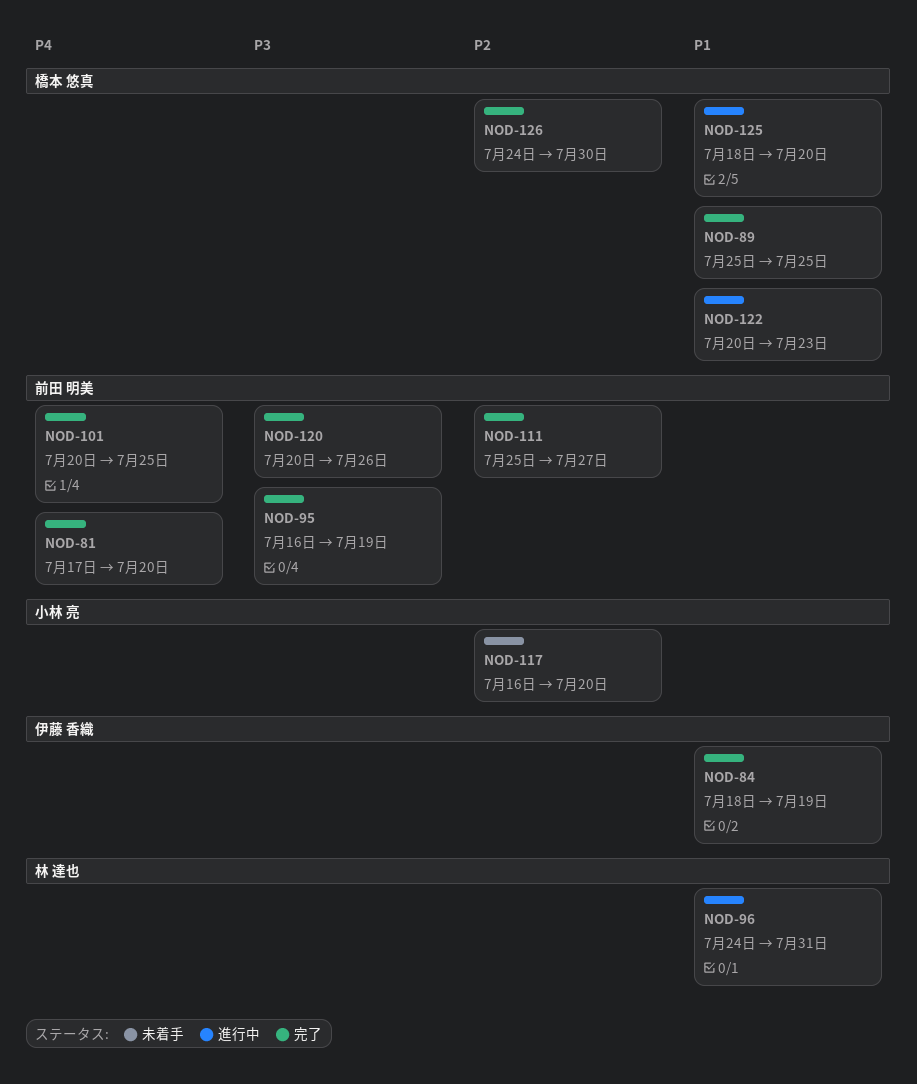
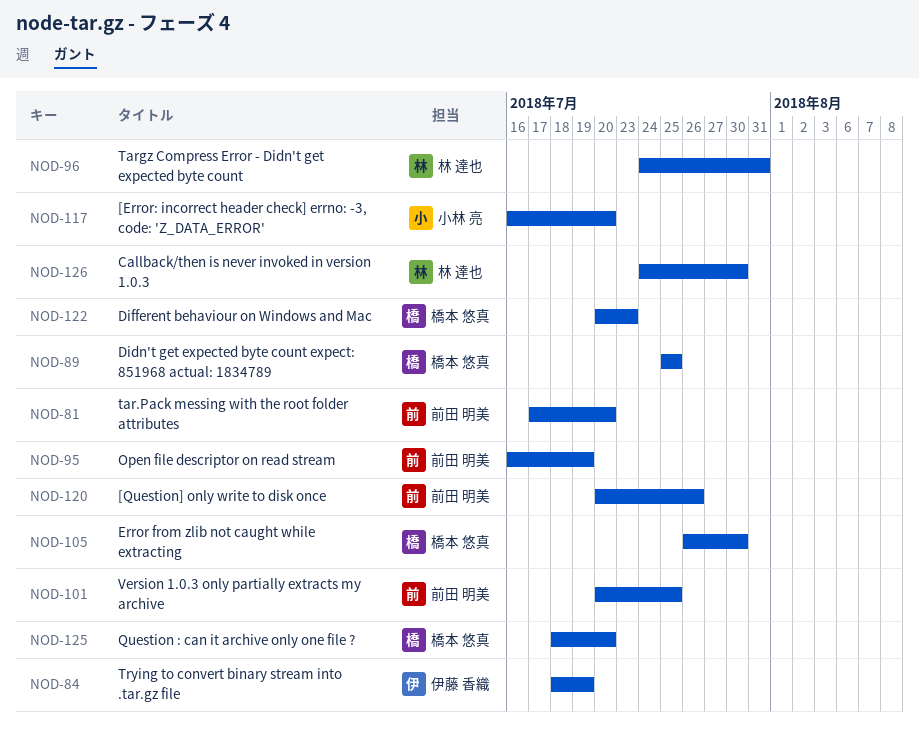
NOD-105: none -> present
NOD-111: present -> none
NOD-126, owner: 橋本 悠真 -> 林 達也

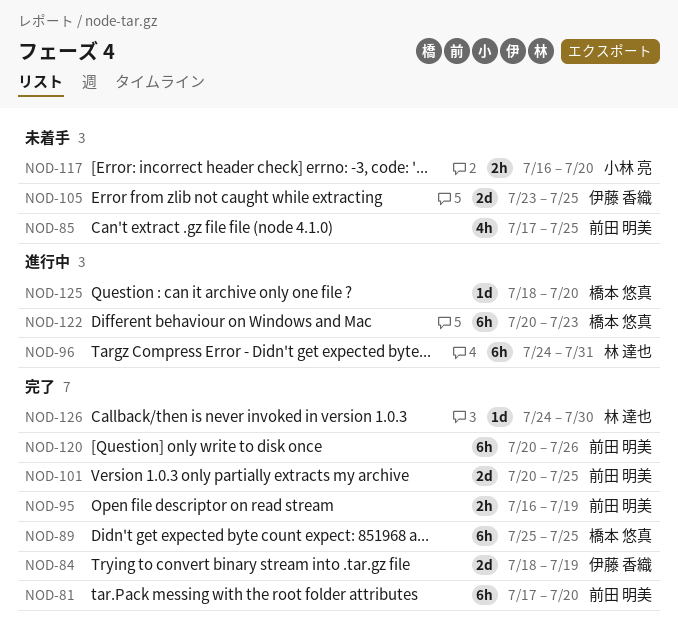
NOD-85: none -> present
NOD-105, owner: 橋本 悠真 -> 伊藤 香織
NOD-105, start: Jul 26 -> Jul 23
NOD-105, due: Jul 30 -> Jul 25

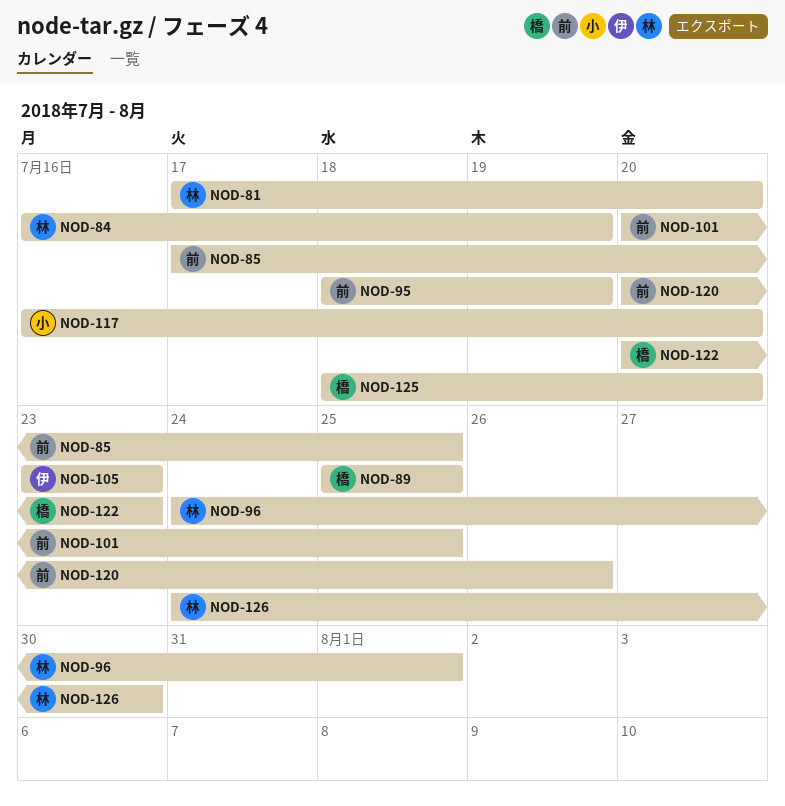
NOD-81, owner: 前田 明美 -> 林 達也
NOD-84, owner: 伊藤 香織 -> 林 達也
NOD-84, start: Jul 18 -> Jul 16
NOD-95, start: Jul 16 -> Jul 18
NOD-96, due: Jul 31 -> Aug 1
NOD-105, due: Jul 25 -> Jul 23

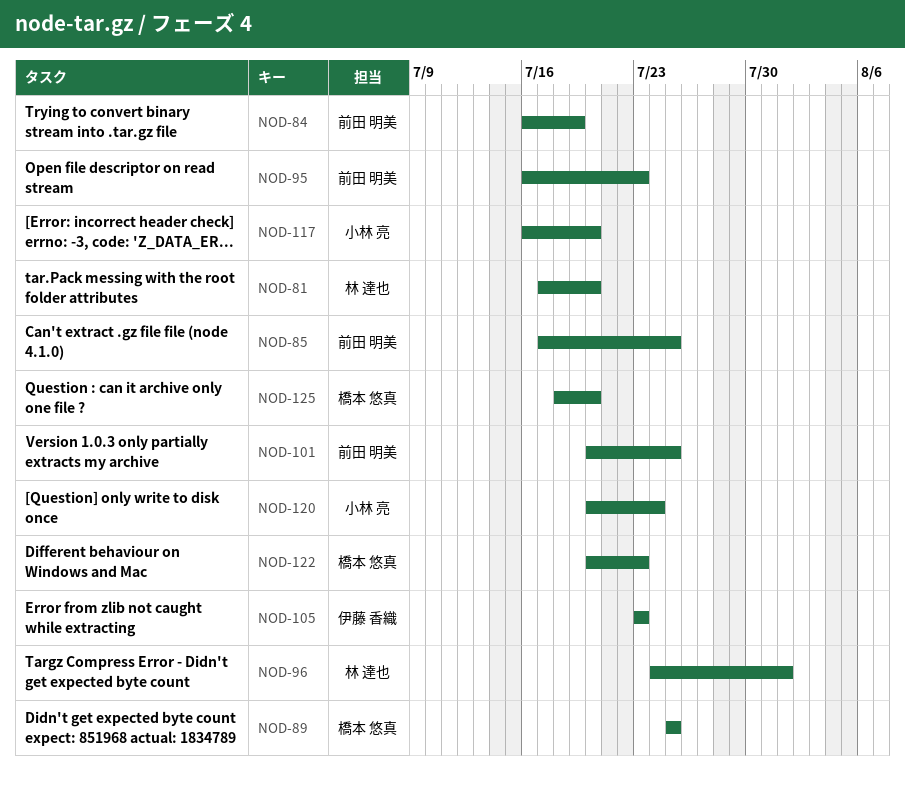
NOD-84, owner: 林 達也 -> 前田 明美
NOD-95, start: Jul 18 -> Jul 16
NOD-95, due: Jul 19 -> Jul 23
NOD-120, owner: 前田 明美 -> 小林 亮
NOD-120, due: Jul 26 -> Jul 24
NOD-126: present -> none

